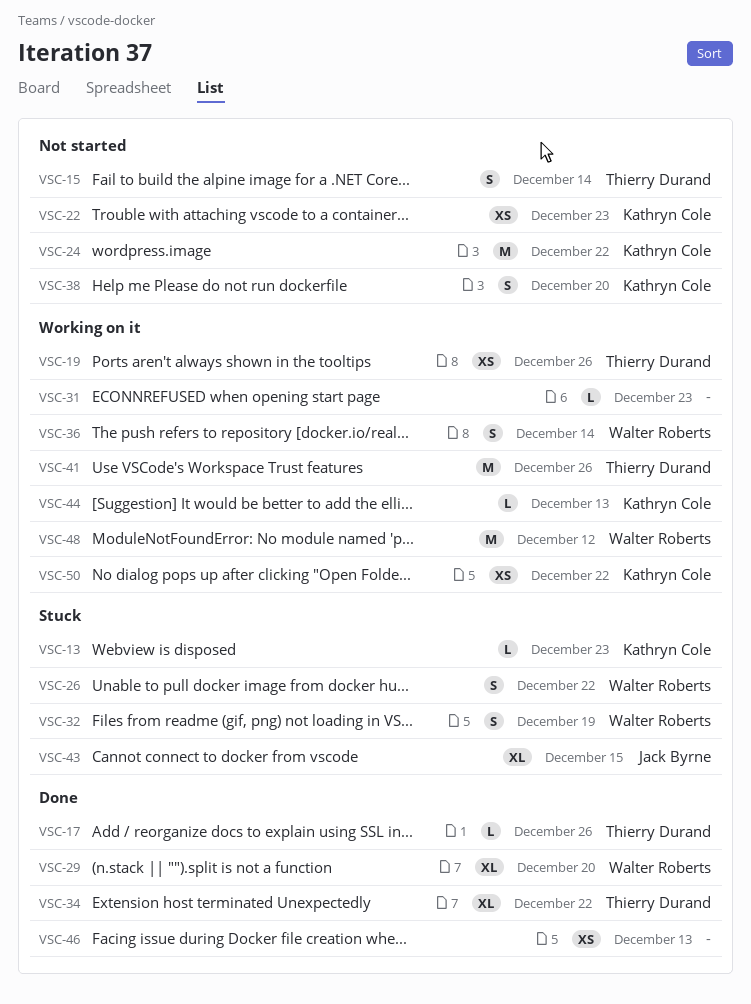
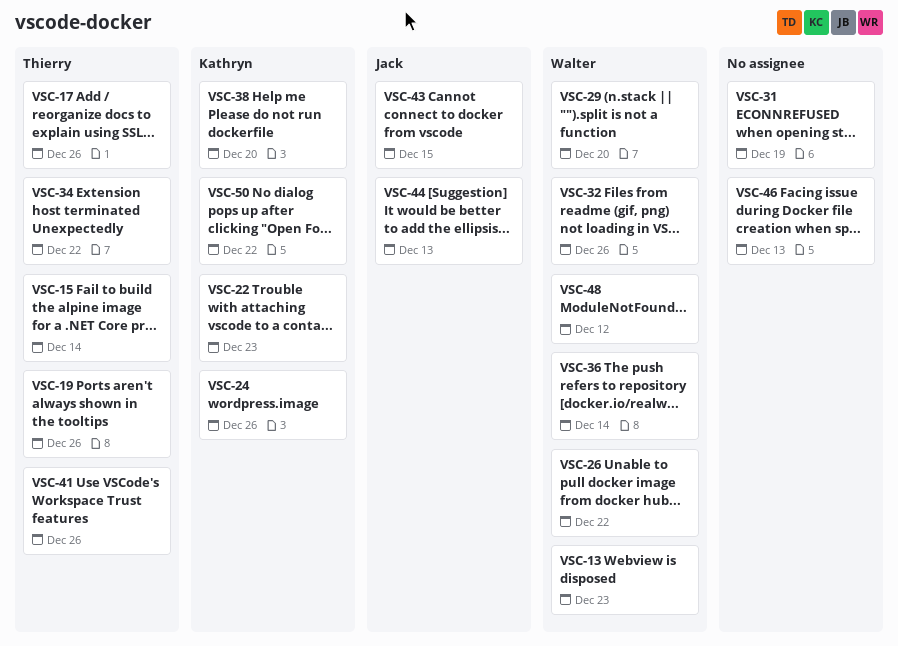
VSC-13, owner: Kathryn Cole -> Walter Roberts
VSC-24, due: Dec 22 -> Dec 26
VSC-31, due: Dec 23 -> Dec 19
VSC-32, due: Dec 19 -> Dec 26
VSC-44, owner: Kathryn Cole -> Jack Byrne

